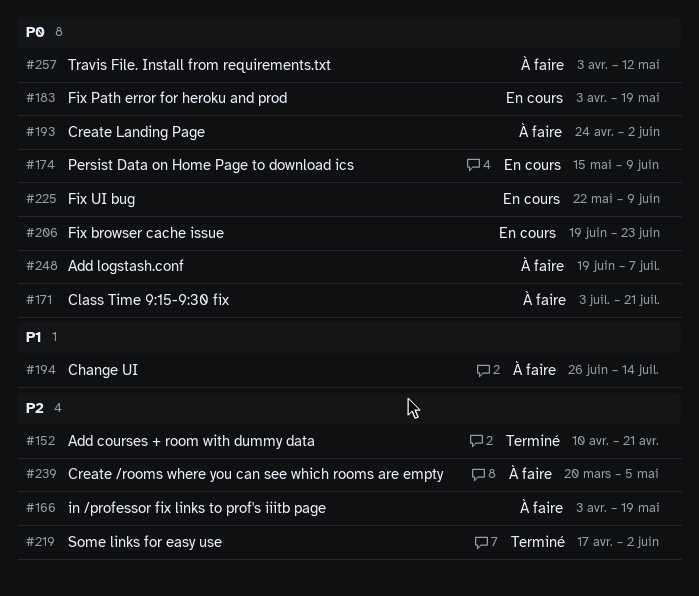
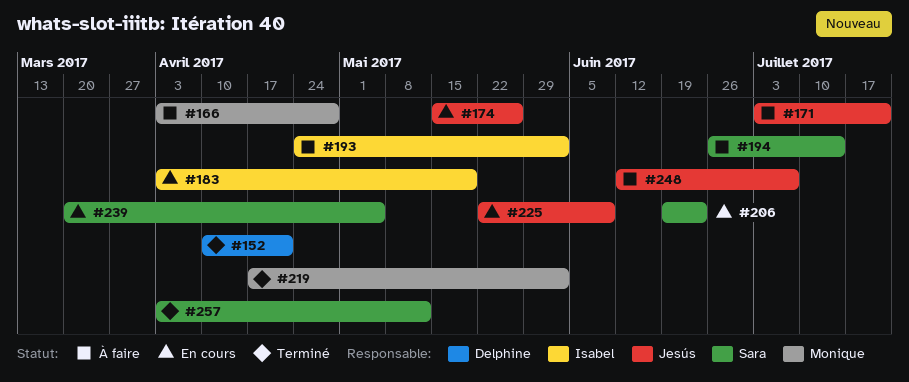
#166, due: May 19 -> Apr 28
#174, due: Jun 9 -> May 26
#239, status: À faire -> En cours
#248, start: Jun 19 -> Jun 12
#257, status: À faire -> Terminé

